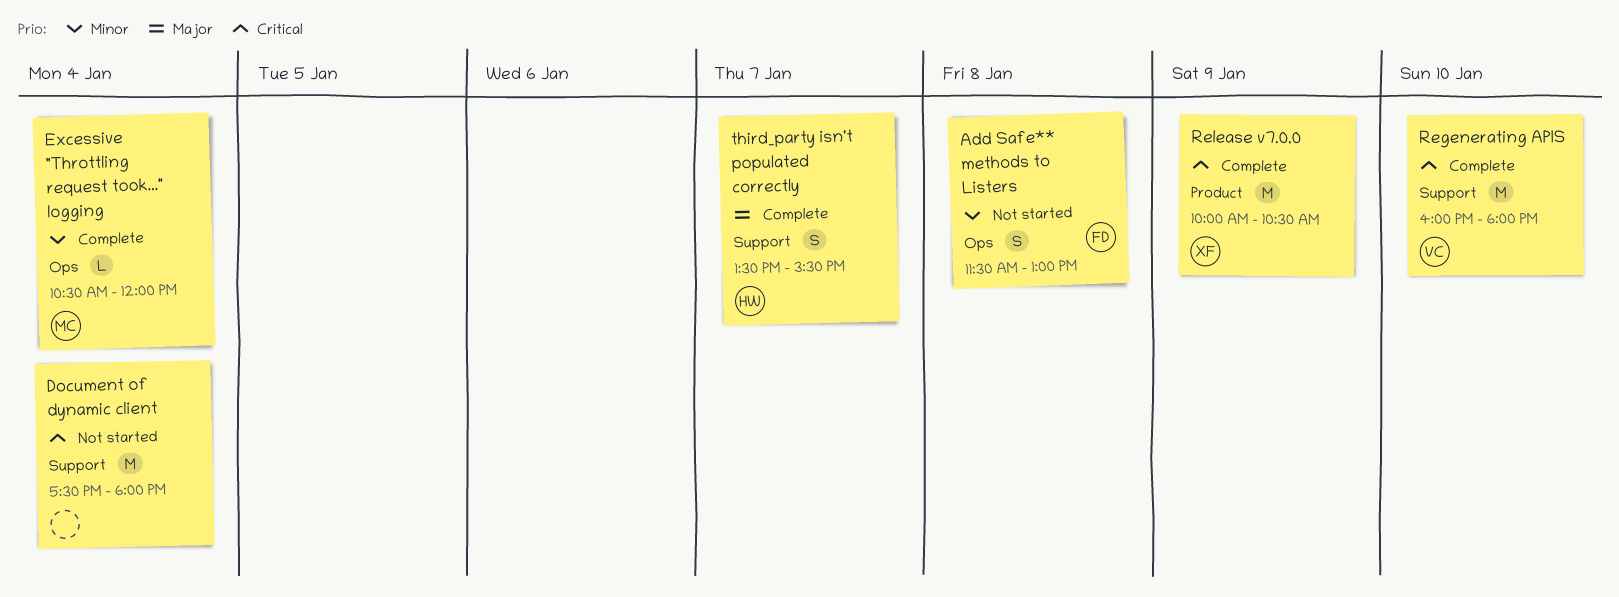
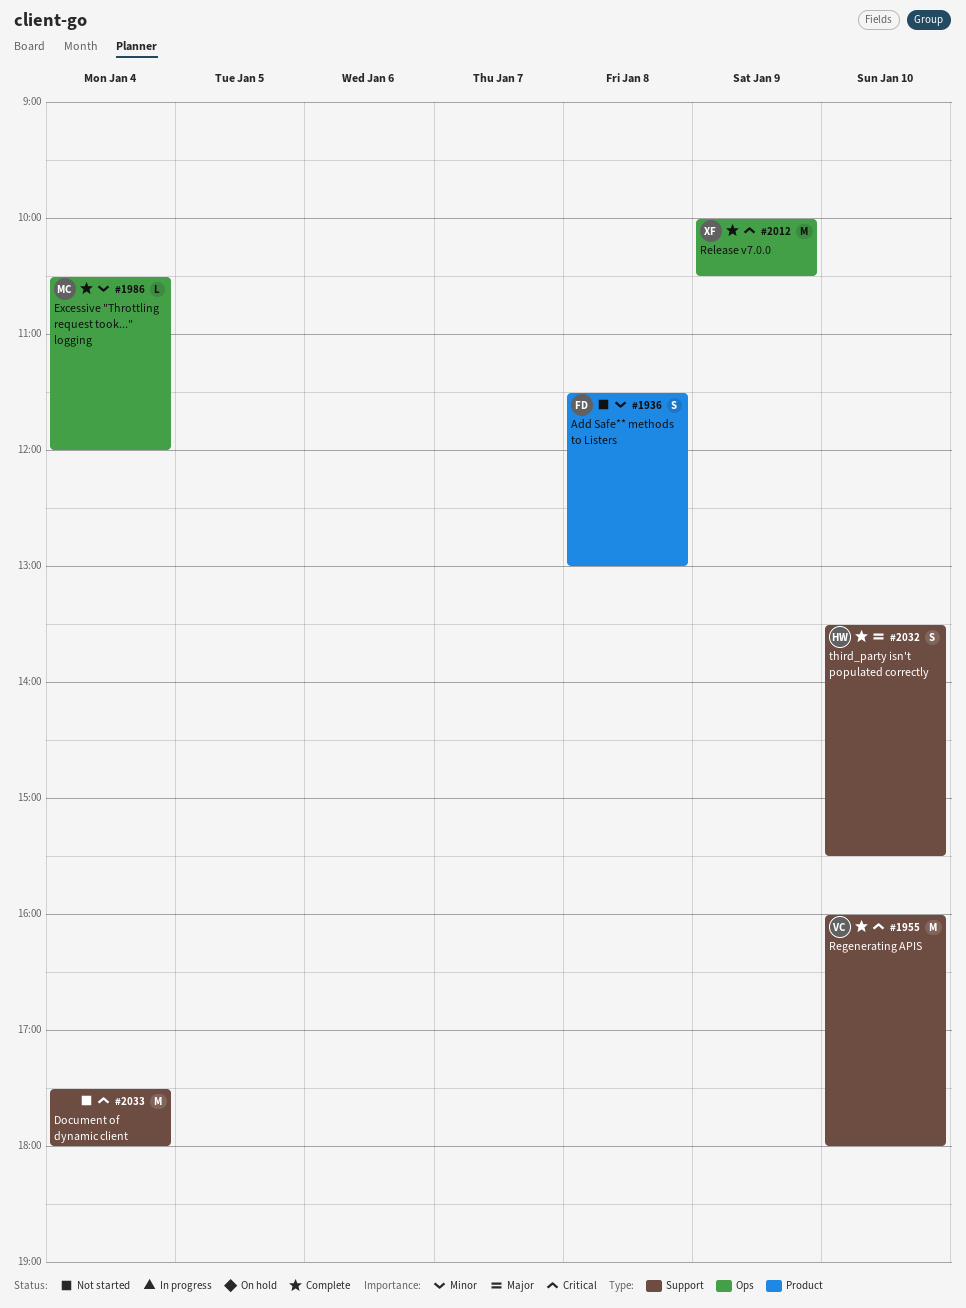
Add Safe** methods to Listers, label: Ops -> Product
Release v7.0.0, label: Product -> Ops
third_party isn't populated correctly, day: Jan 7 -> Jan 10

